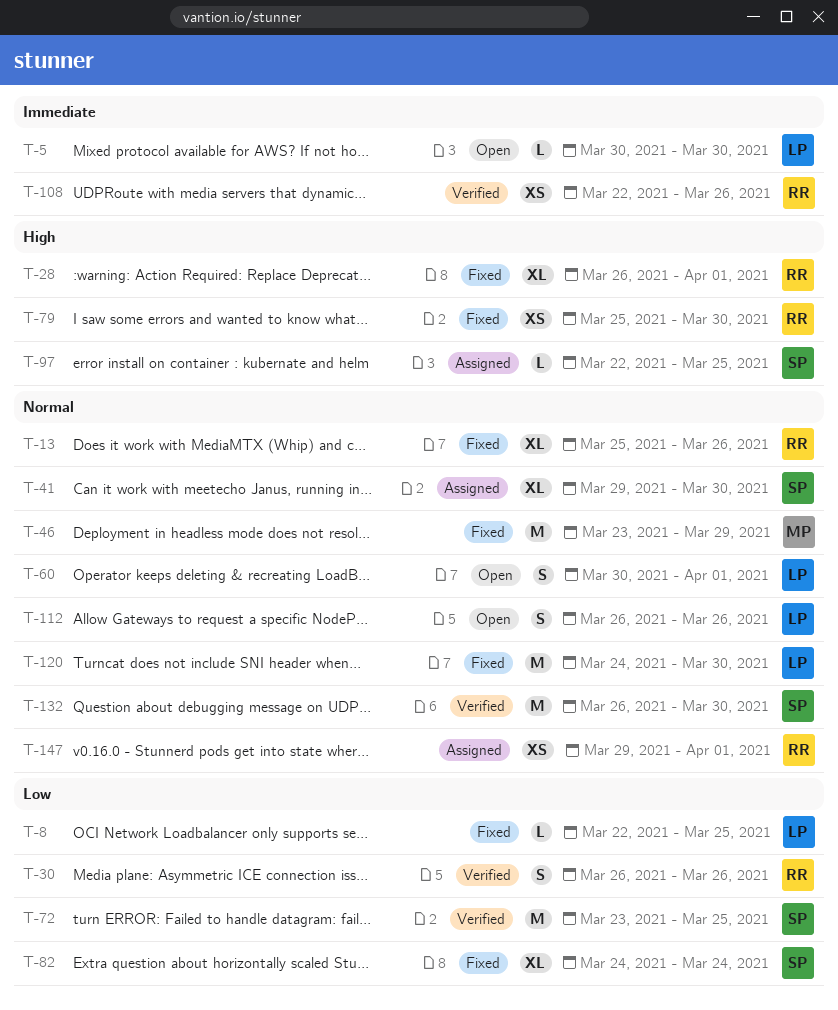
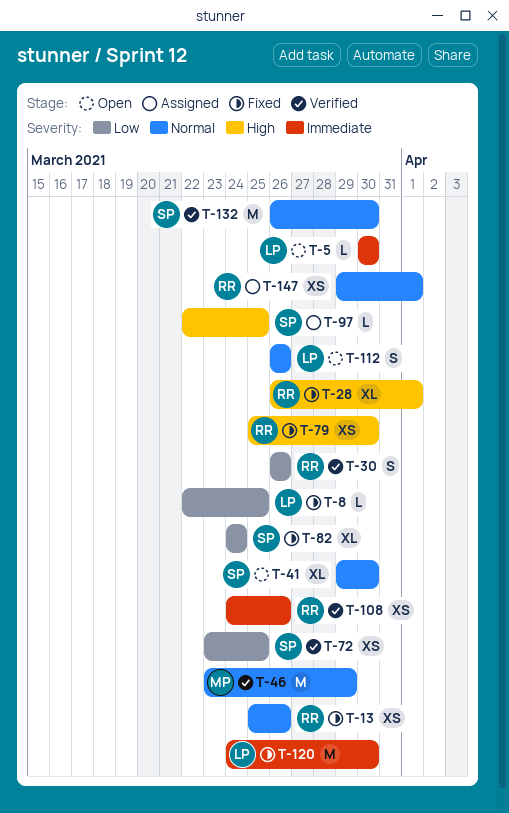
T-13, estimate: XL -> XS
T-41, status: Assigned -> Open
T-46, status: Fixed -> Verified
T-60: present -> none
T-72, estimate: M -> XS
T-108, start: Mar 22 -> Mar 24
T-120, priority: Normal -> Immediate

